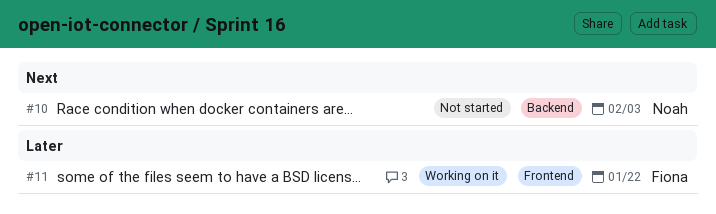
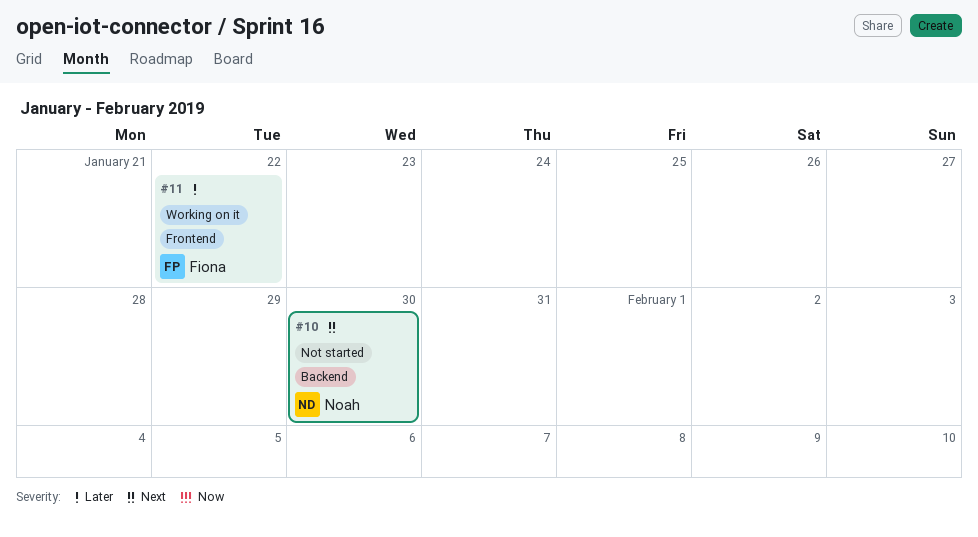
#10, due: Feb 3 -> Jan 30

